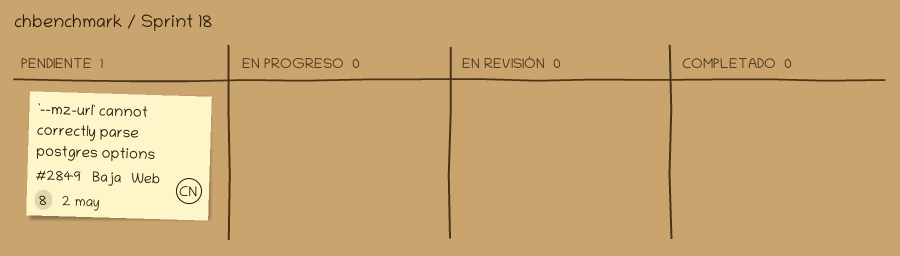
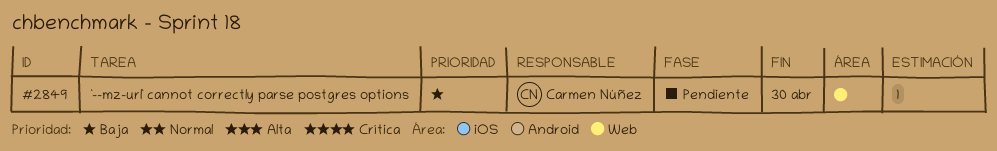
#2849, estimate: 8 -> 1
#2849, due: May 2 -> Apr 30

